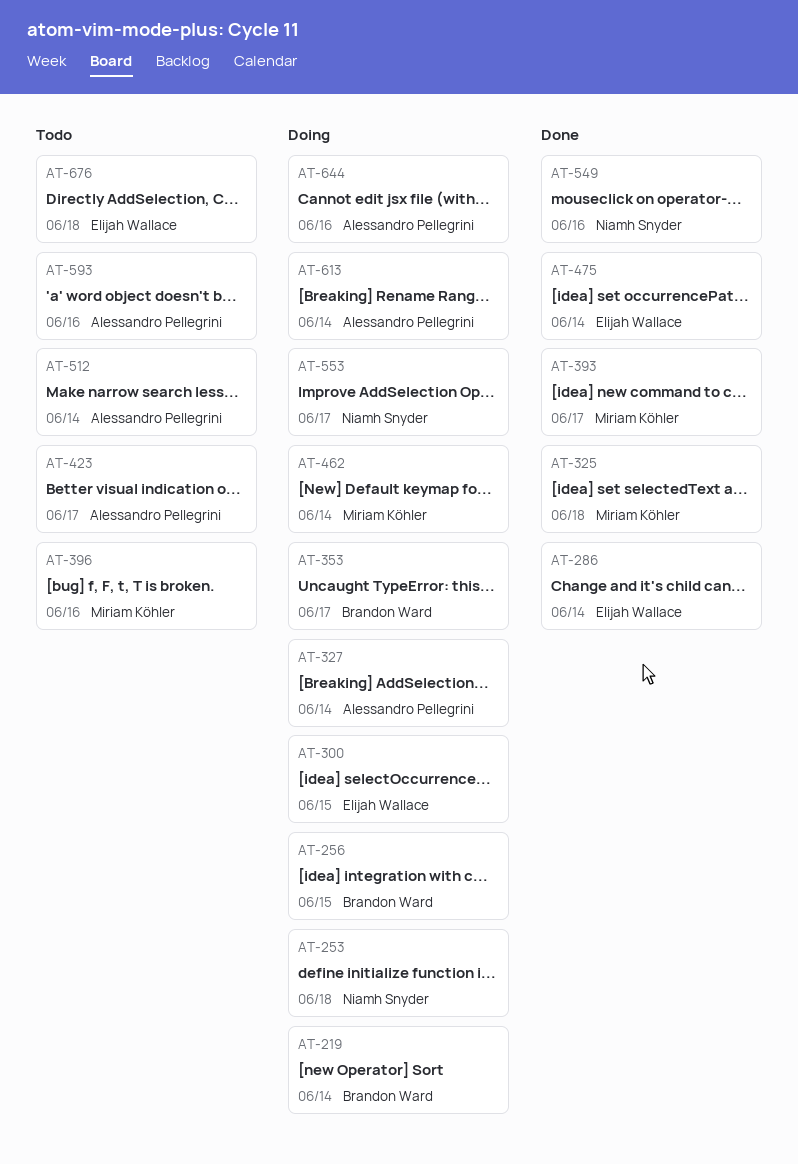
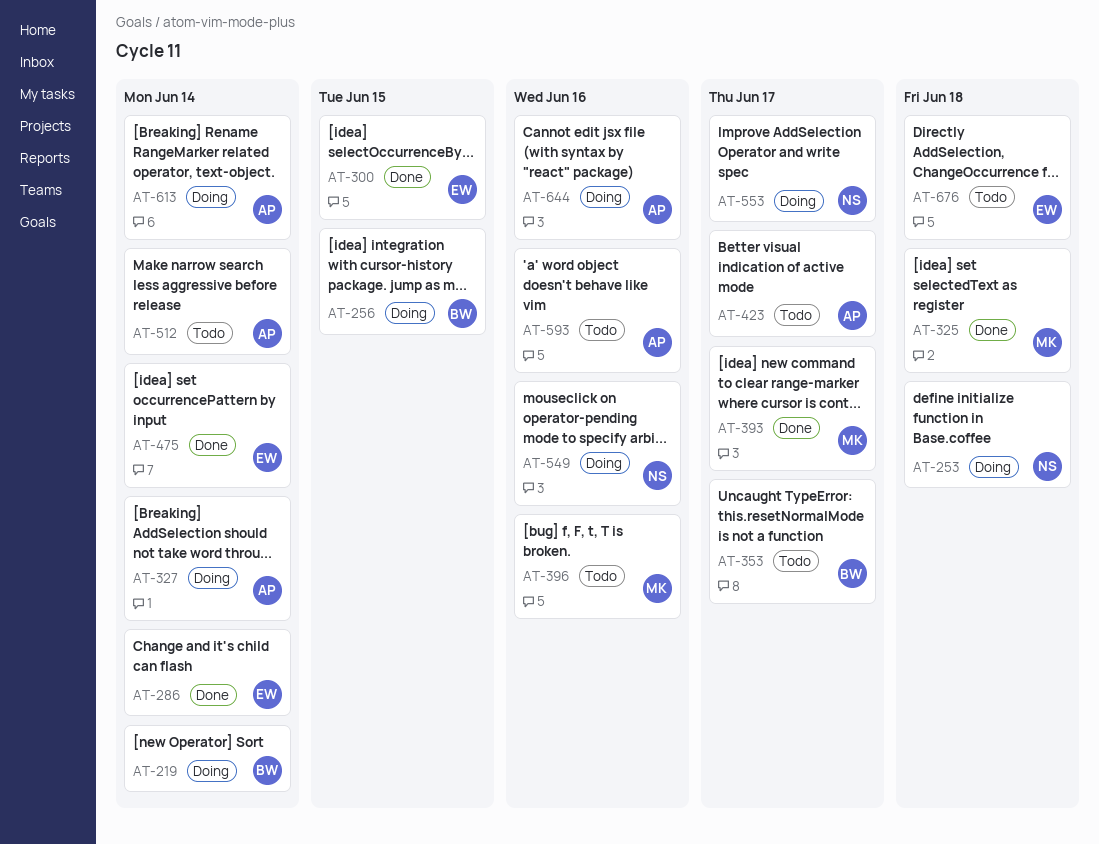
AT-300, status: Doing -> Done
AT-353, status: Doing -> Todo
AT-462: present -> none
AT-549, status: Done -> Doing

